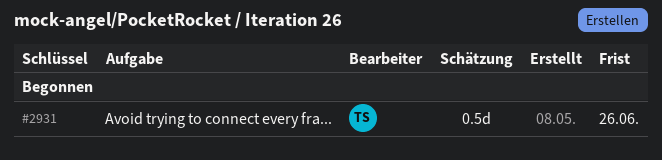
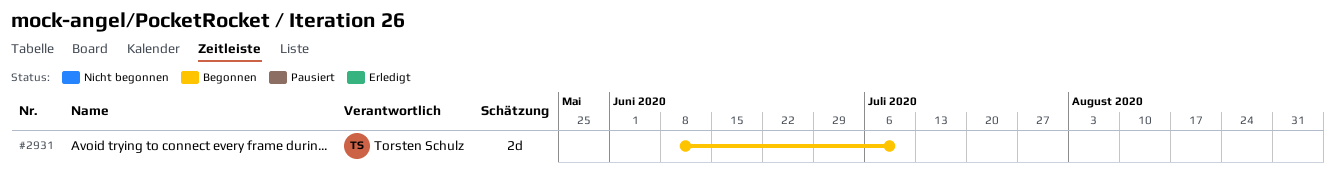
#2931, estimate: 0.5d -> 2d
#2931, due: Jun 26 -> Jul 10

